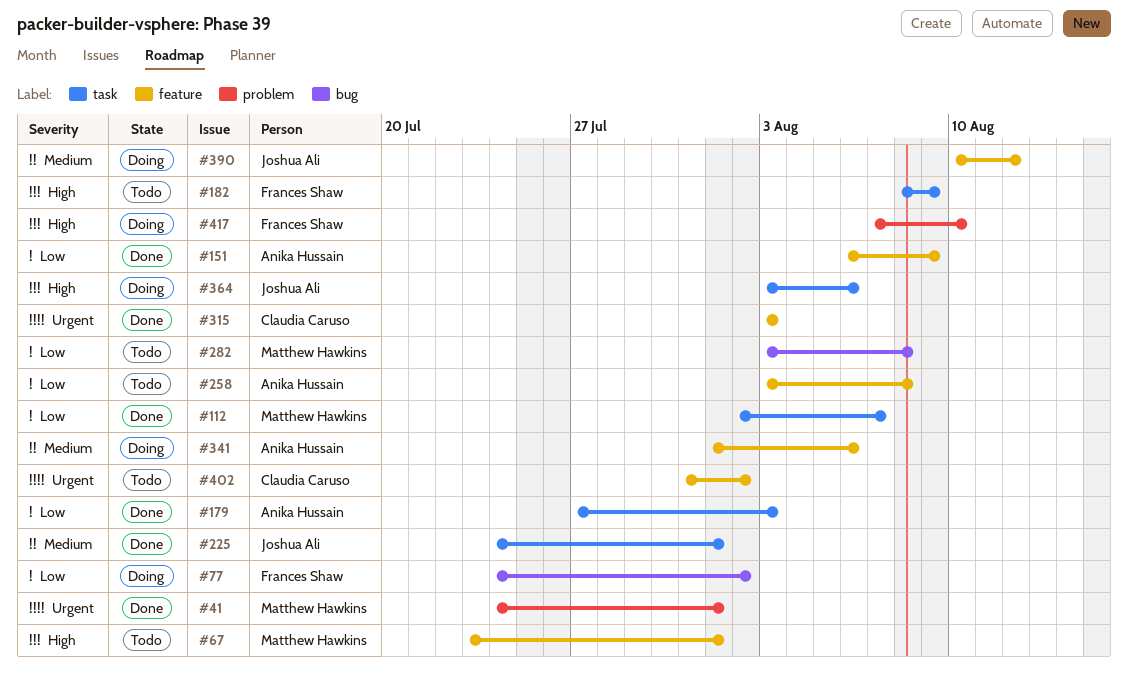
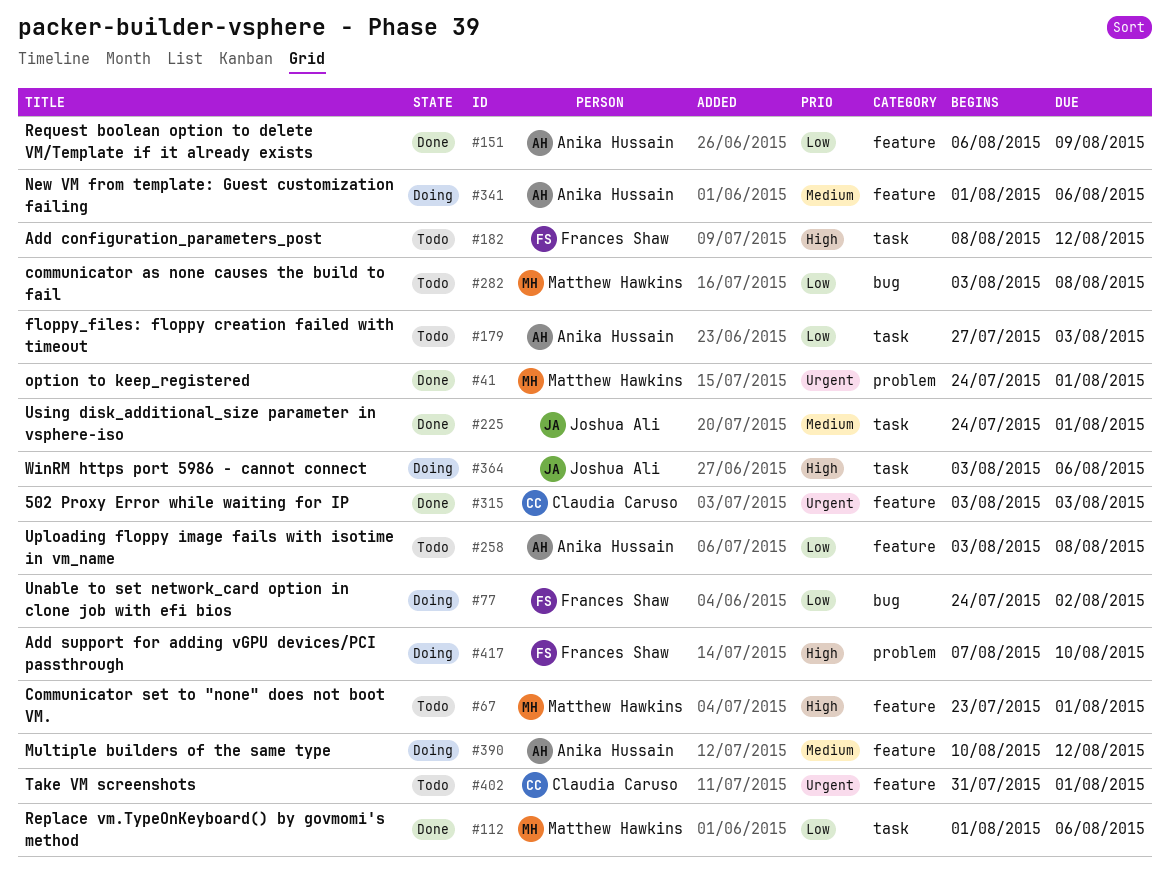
#112, start: Aug 2 -> Aug 1
#112, due: Aug 7 -> Aug 6
#179, status: Done -> Todo
#182, due: Aug 9 -> Aug 12
#390, owner: Joshua Ali -> Anika Hussain
#402, due: Aug 2 -> Aug 1

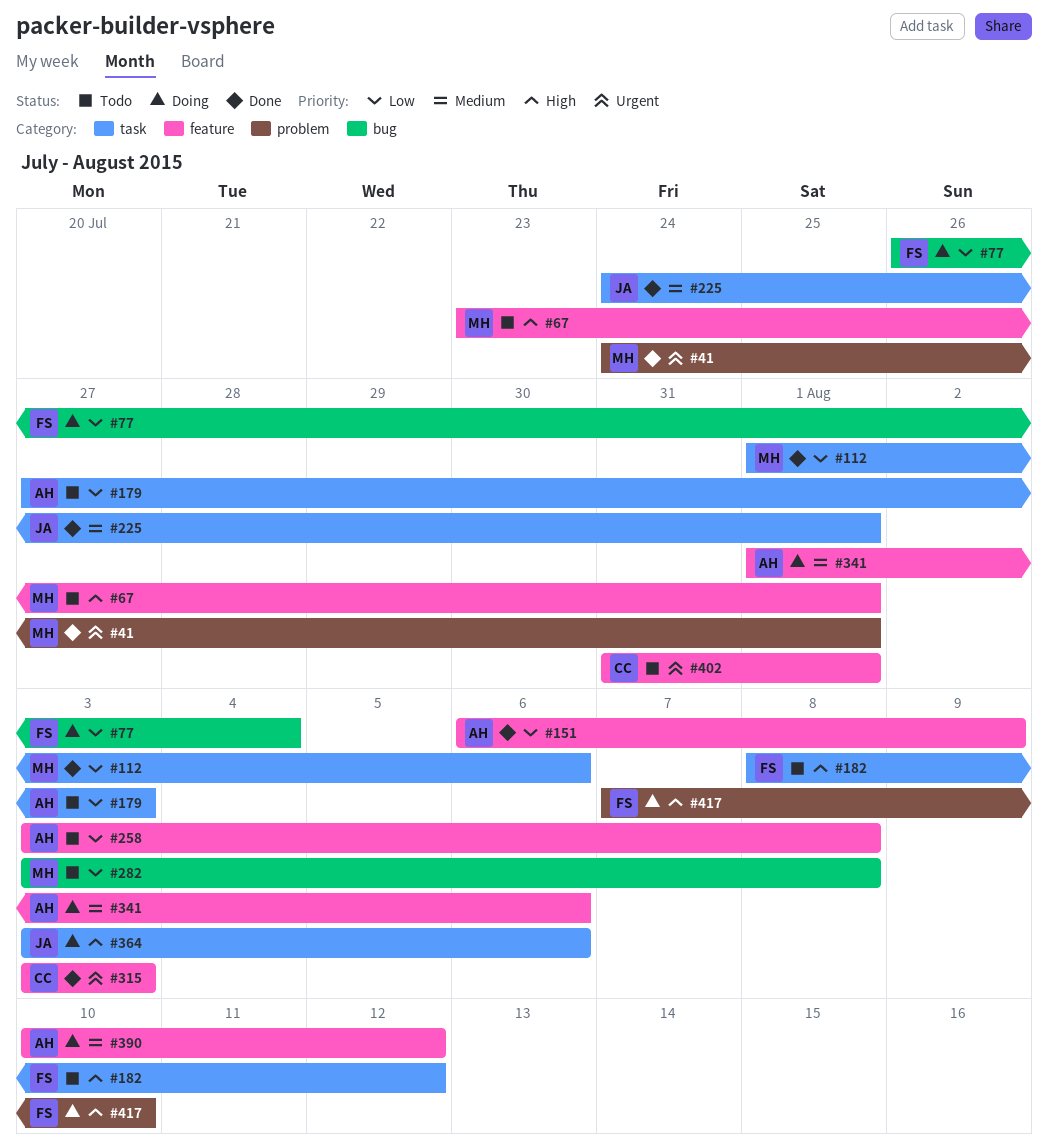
#77, start: Jul 24 -> Jul 26
#77, due: Aug 2 -> Aug 4

